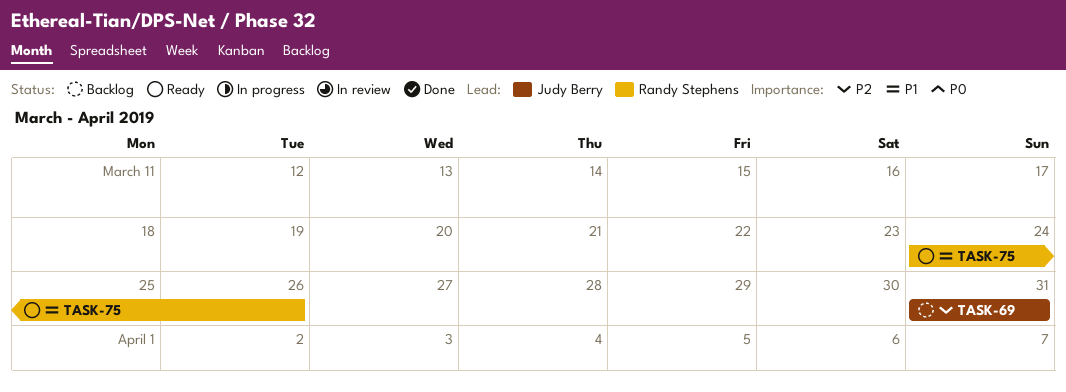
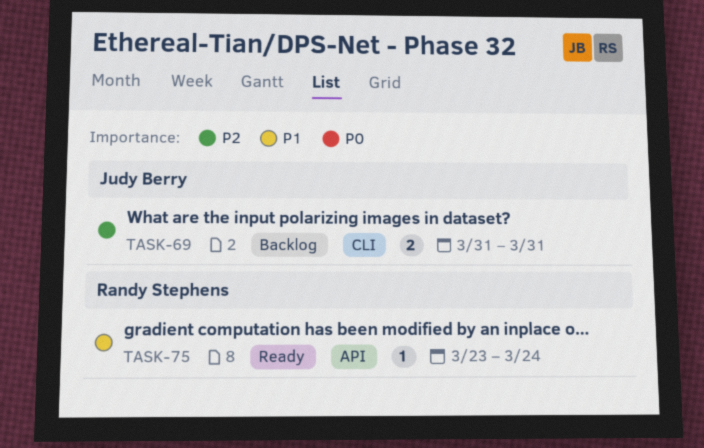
TASK-75, start: Mar 24 -> Mar 23
TASK-75, due: Mar 26 -> Mar 24

